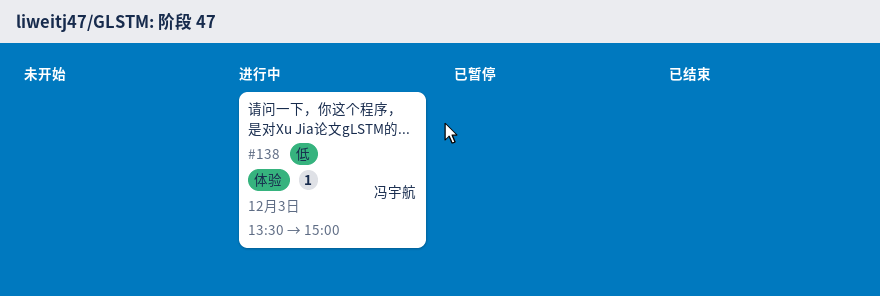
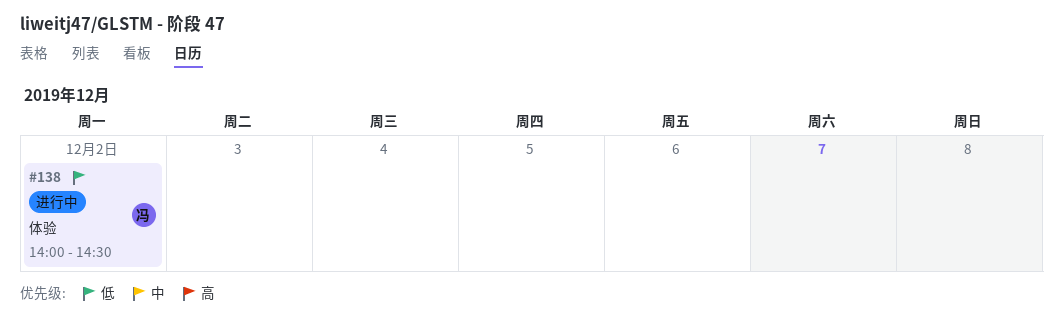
#138, day: Dec 3 -> Dec 2
#138, begins: 13:30 -> 14:00
#138, ends: 15:00 -> 14:30

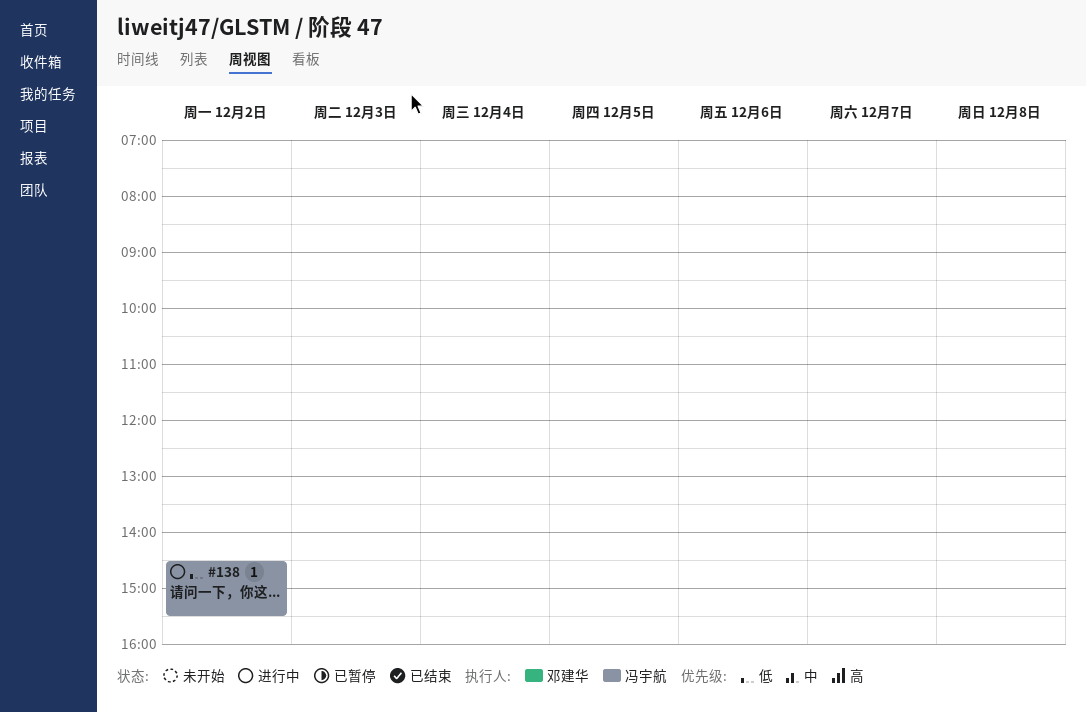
#138, begins: 14:00 -> 14:30
#138, ends: 14:30 -> 15:30

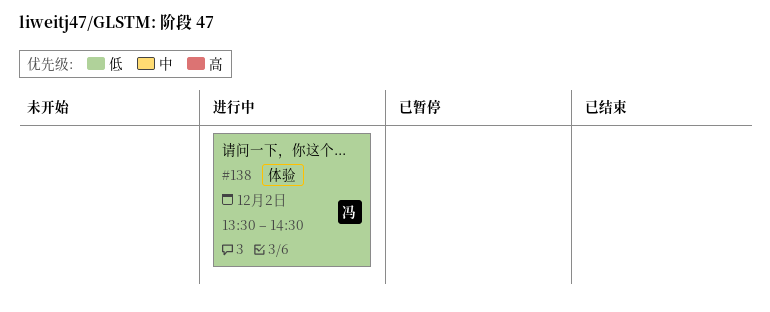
#138, begins: 14:30 -> 13:30
#138, ends: 15:30 -> 14:30

